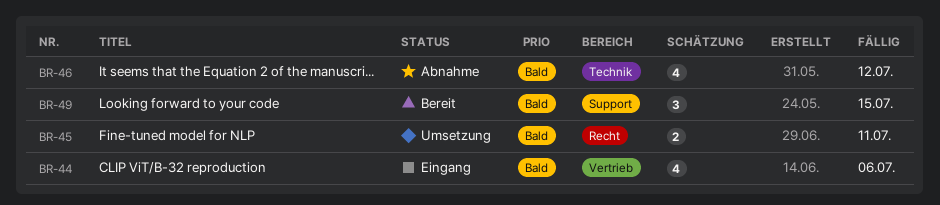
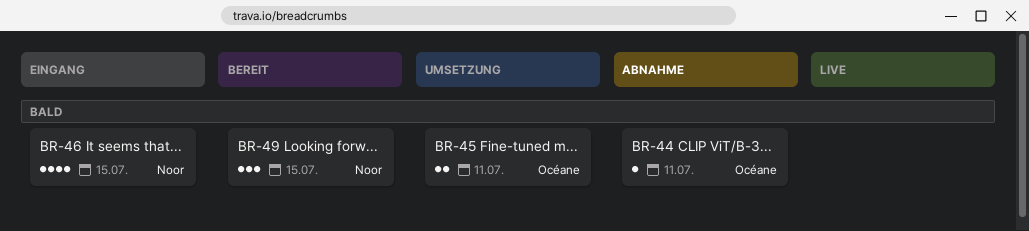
BR-44, status: Eingang -> Abnahme
BR-44, estimate: 4 -> 1
BR-44, due: Jul 6 -> Jul 11
BR-46, status: Abnahme -> Eingang
BR-46, due: Jul 12 -> Jul 15

